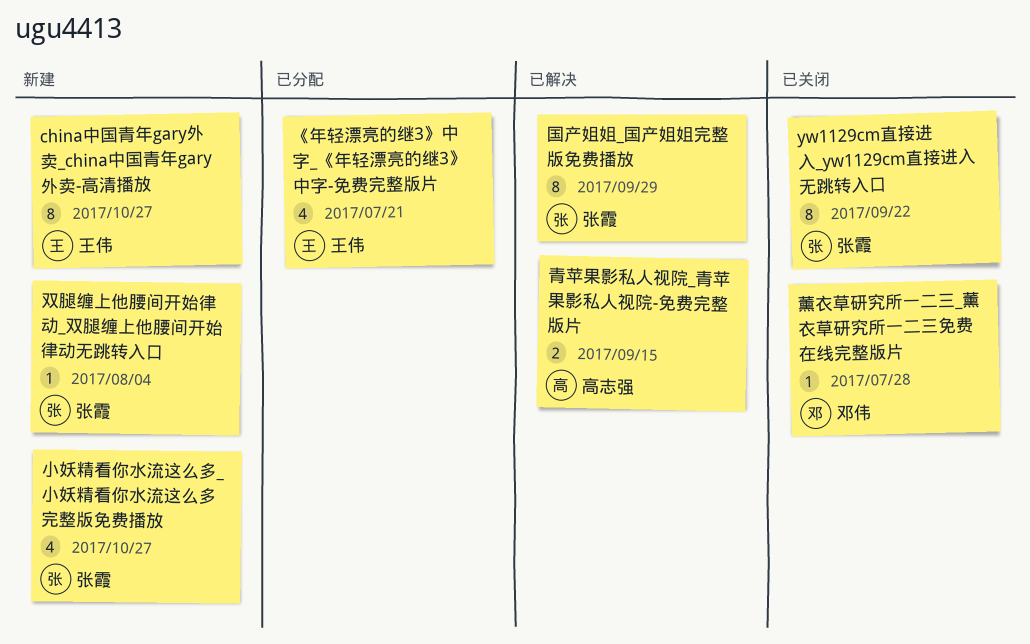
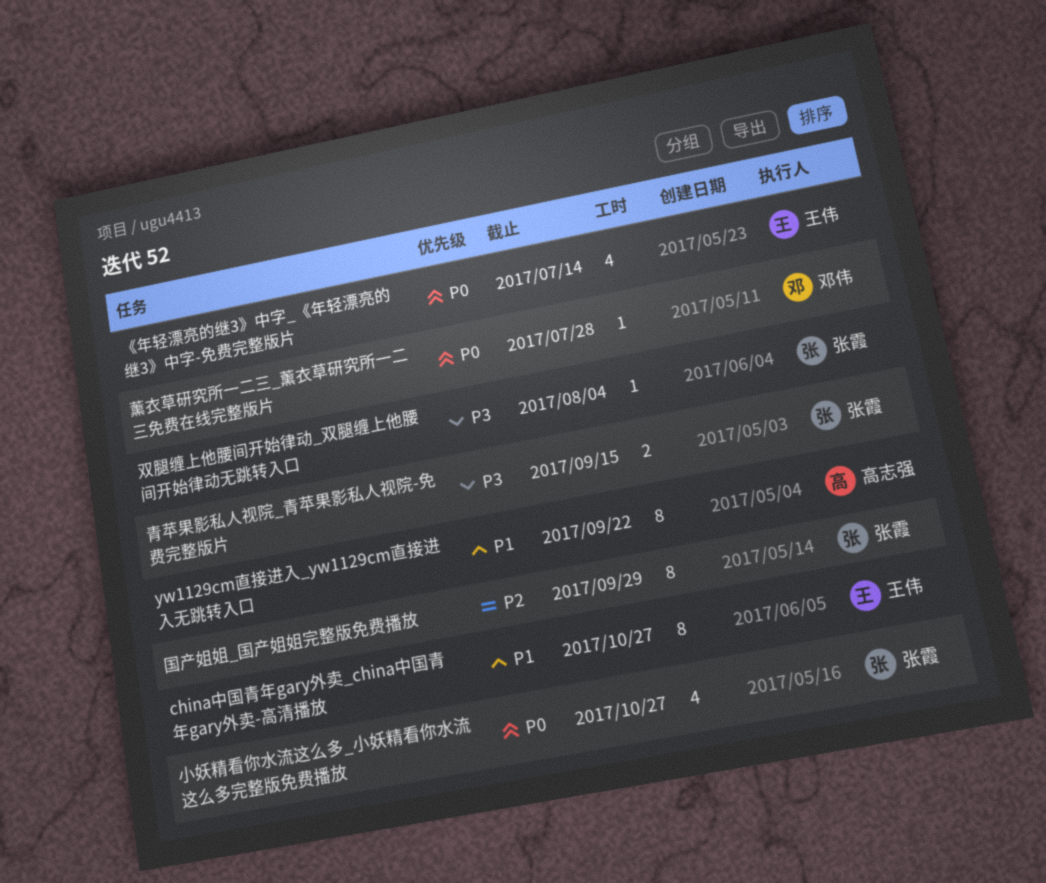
yw1129cm直接进入_yw1129cm直接进入无跳转入口, owner: 张霞 -> 高志强
《年轻漂亮的继3》中字_《年轻漂亮的继3》中字-免费完整版片, due: Jul 21 -> Jul 14
青苹果影私人视院_青苹果影私人视院-免费完整版片, owner: 高志强 -> 张霞

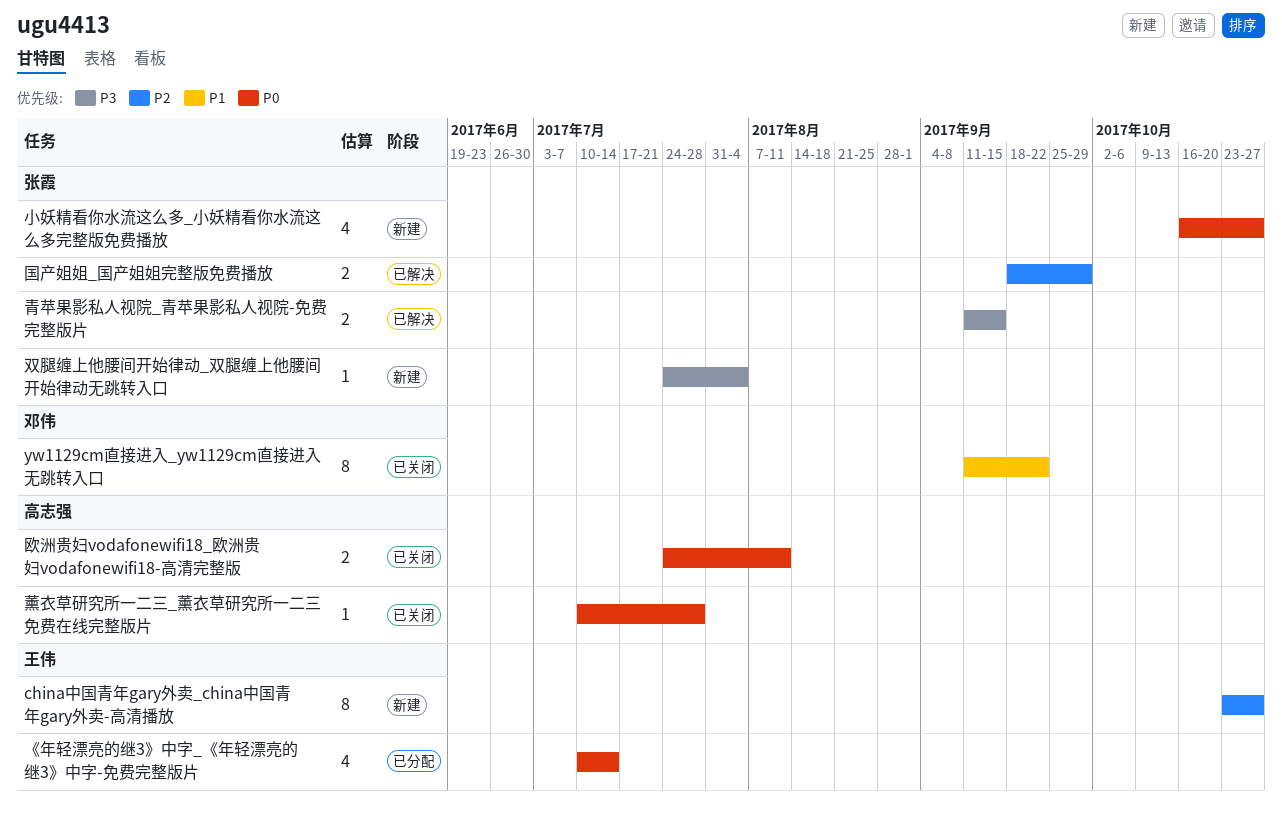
china中国青年gary外卖_china中国青年gary外卖-高清播放, priority: P1 -> P2
yw1129cm直接进入_yw1129cm直接进入无跳转入口, owner: 高志强 -> 邓伟
国产姐姐_国产姐姐完整版免费播放, estimate: 8 -> 2
欧洲贵妇vodafonewifi18_欧洲贵妇vodafonewifi18-高清完整版: none -> present
薰衣草研究所一二三_薰衣草研究所一二三免费在线完整版片, owner: 邓伟 -> 高志强

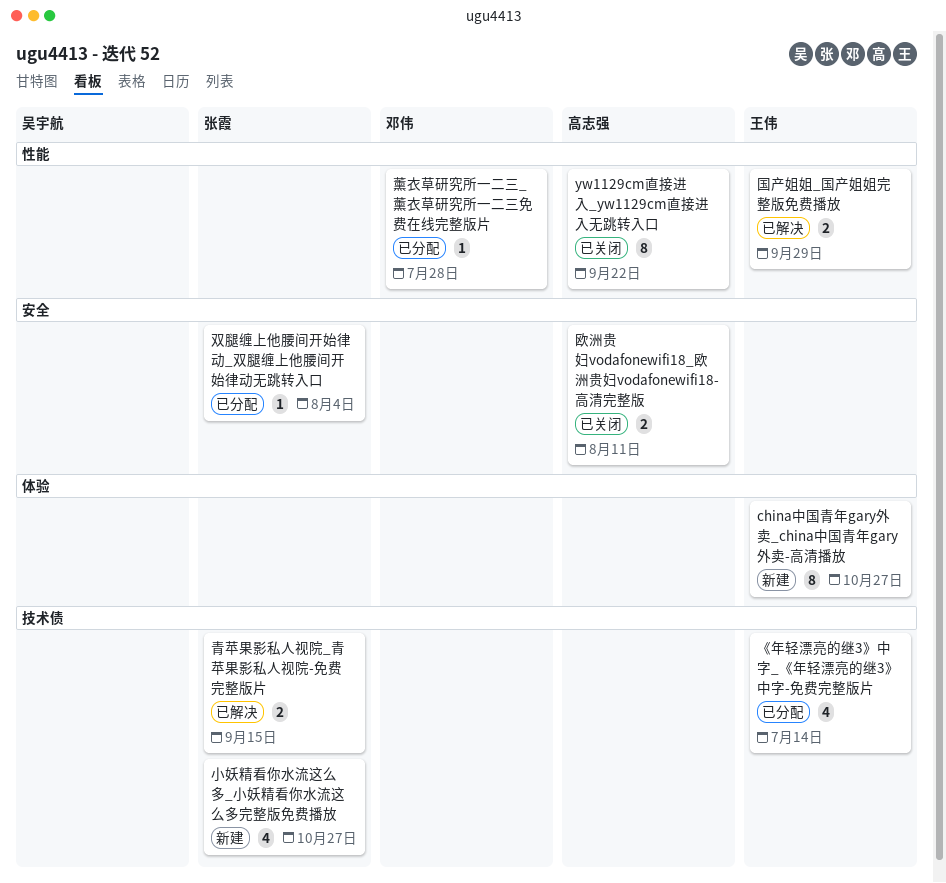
yw1129cm直接进入_yw1129cm直接进入无跳转入口, owner: 邓伟 -> 高志强
双腿缠上他腰间开始律动_双腿缠上他腰间开始律动无跳转入口, status: 新建 -> 已分配
国产姐姐_国产姐姐完整版免费播放, owner: 张霞 -> 王伟
薰衣草研究所一二三_薰衣草研究所一二三免费在线完整版片, status: 已关闭 -> 已分配
薰衣草研究所一二三_薰衣草研究所一二三免费在线完整版片, owner: 高志强 -> 邓伟

